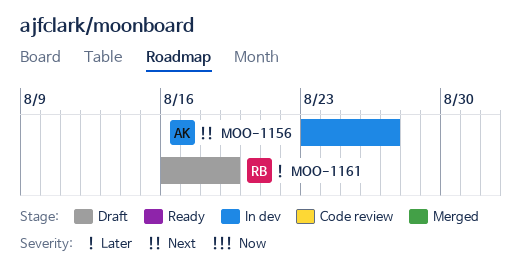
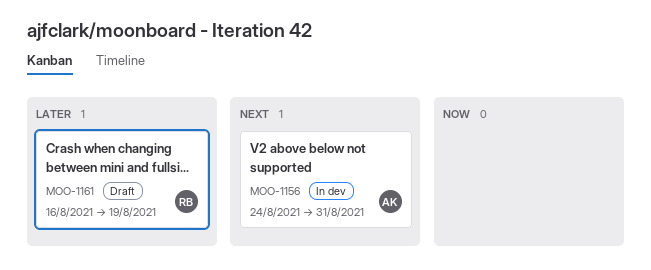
MOO-1156, start: Aug 23 -> Aug 24
MOO-1156, due: Aug 27 -> Aug 31

